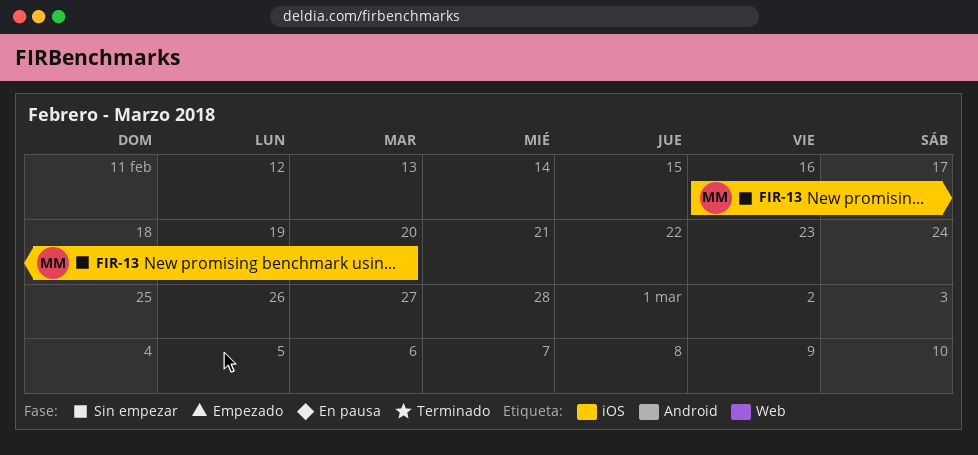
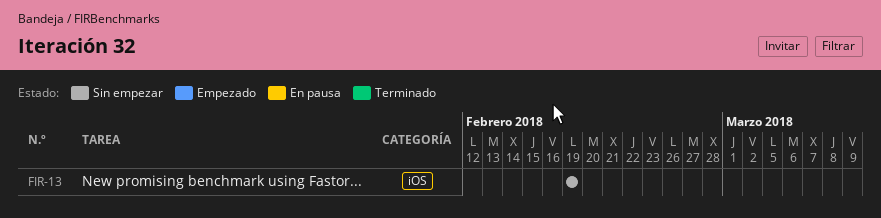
FIR-13, start: Feb 16 -> Feb 19
FIR-13, due: Feb 20 -> Feb 19

